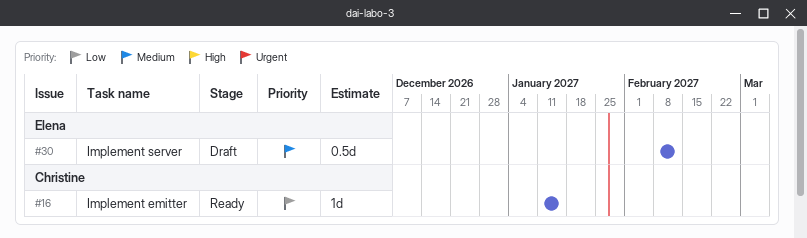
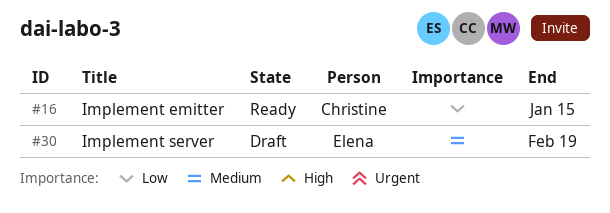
#30, due: Feb 12 -> Feb 19

